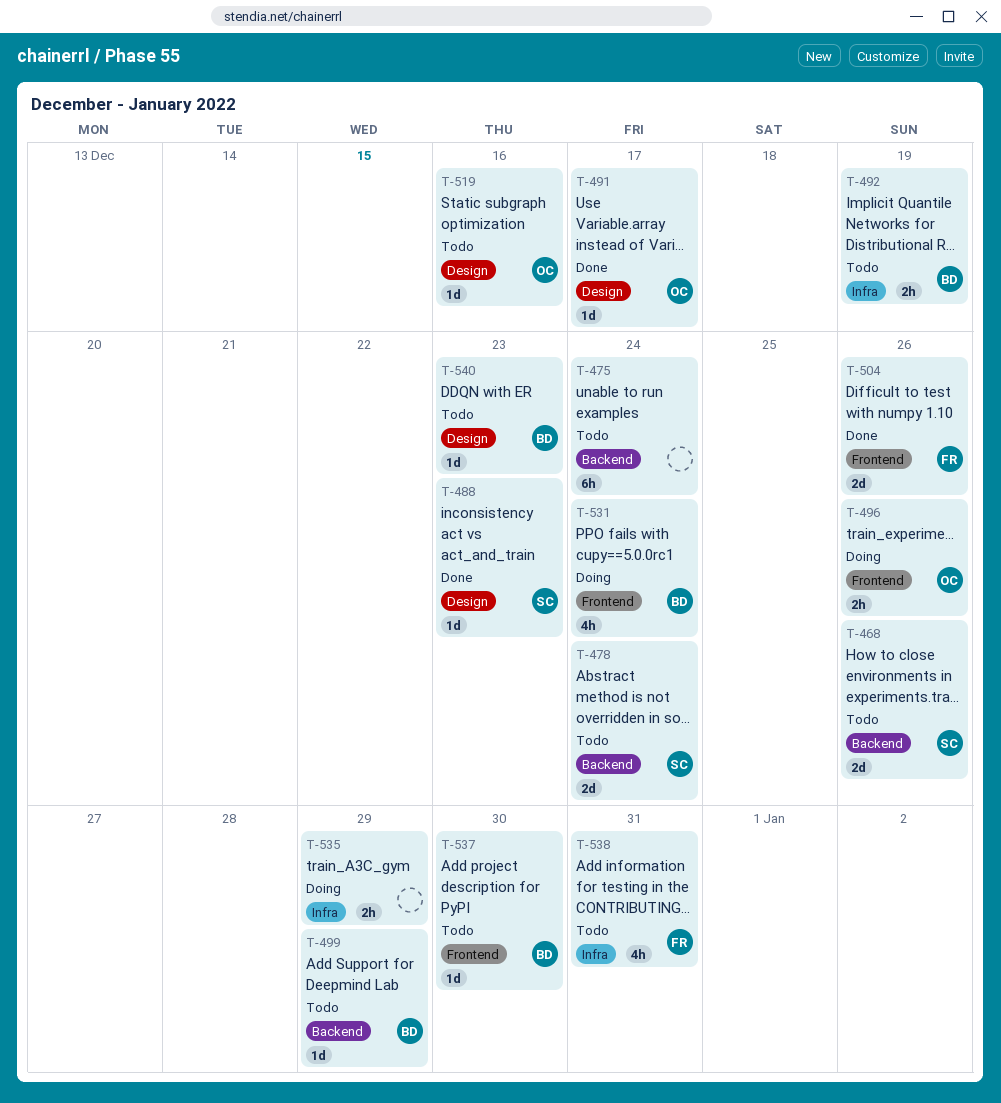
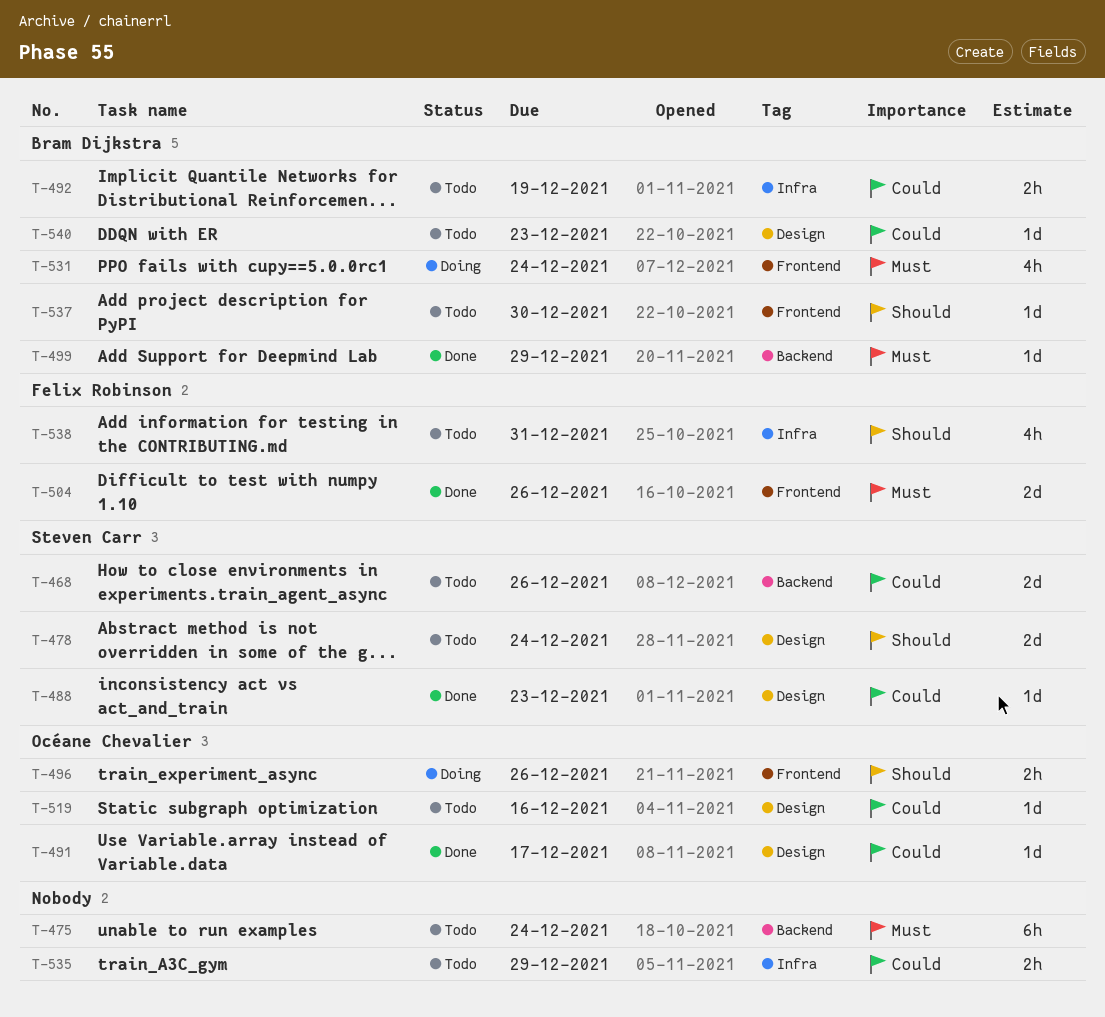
T-478, label: Backend -> Design
T-499, status: Todo -> Done
T-535, status: Doing -> Todo

